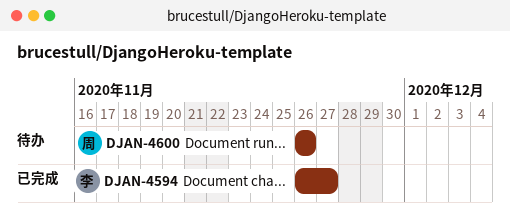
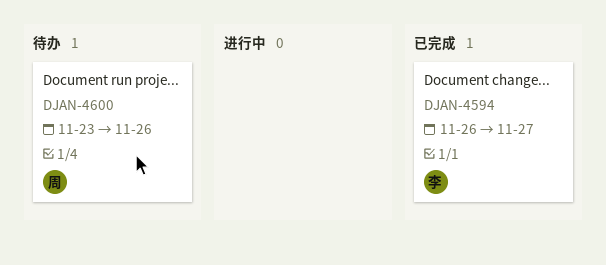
DJAN-4600, start: Nov 26 -> Nov 23

